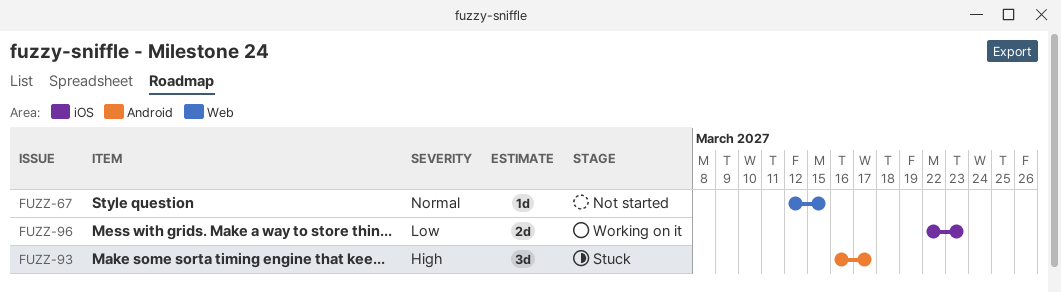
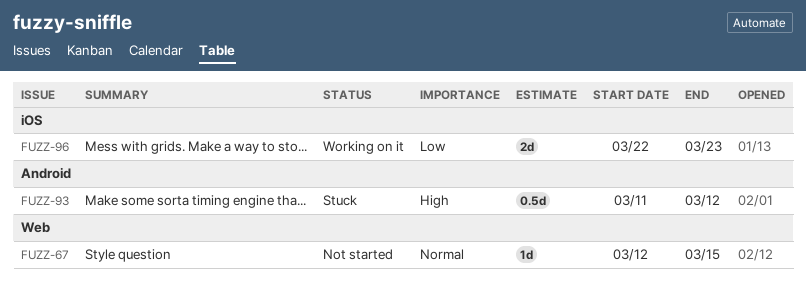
FUZZ-93, estimate: 3d -> 0.5d
FUZZ-93, start: Mar 16 -> Mar 11
FUZZ-93, due: Mar 17 -> Mar 12

